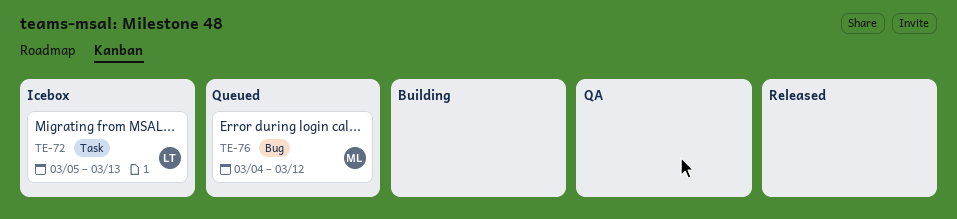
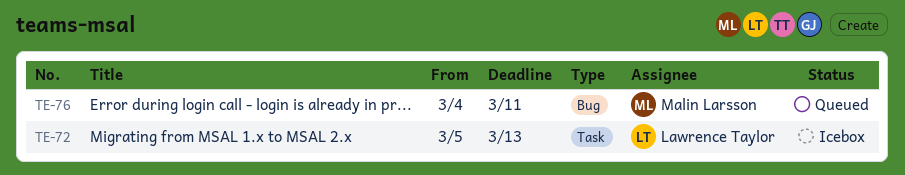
TE-76, due: Mar 12 -> Mar 11

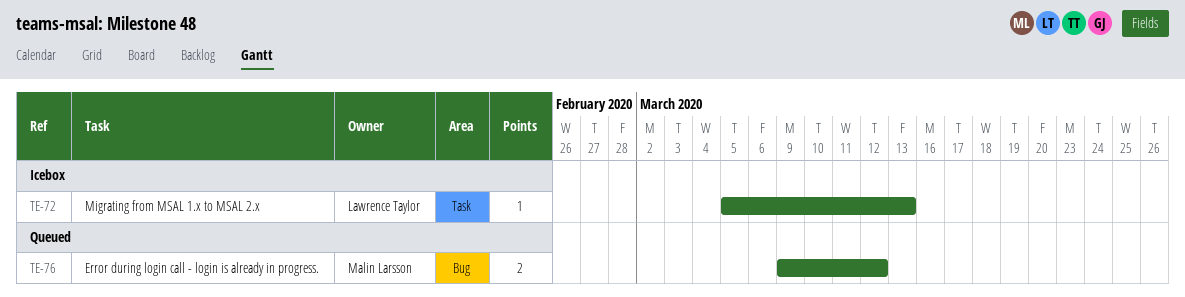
TE-76, start: Mar 4 -> Mar 9
TE-76, due: Mar 11 -> Mar 12

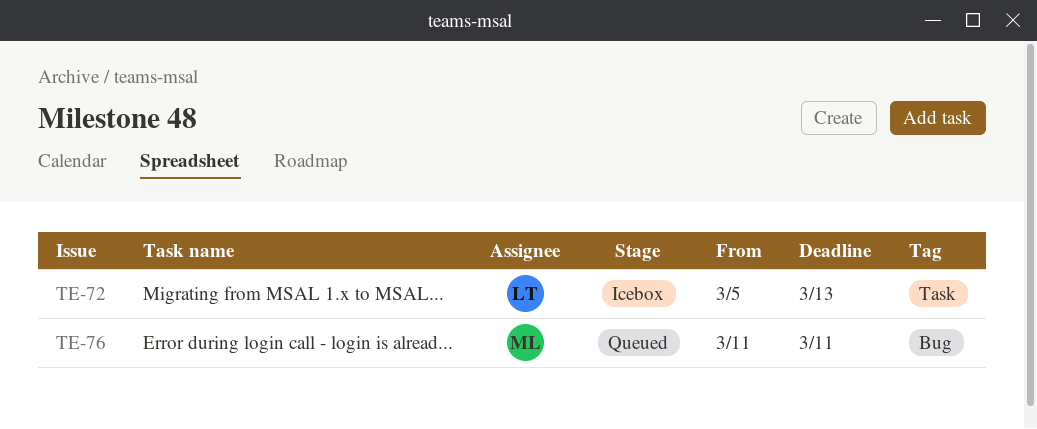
TE-76, start: Mar 9 -> Mar 11
TE-76, due: Mar 12 -> Mar 11

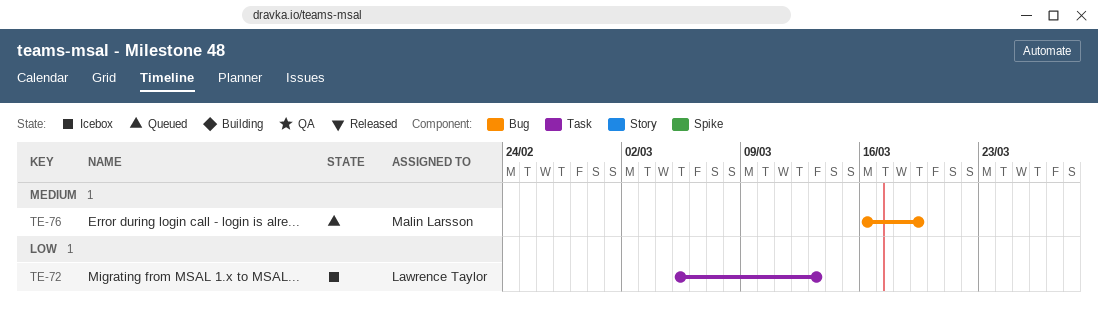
TE-76, start: Mar 11 -> Mar 16
TE-76, due: Mar 11 -> Mar 19

